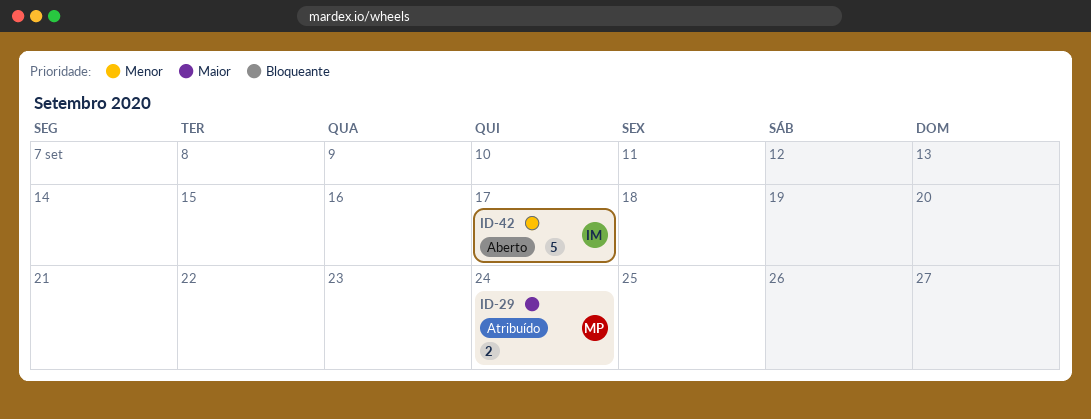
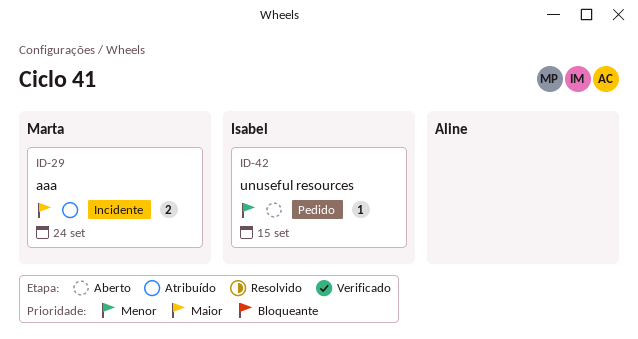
ID-42, estimate: 5 -> 1
ID-42, due: Sep 17 -> Sep 15

